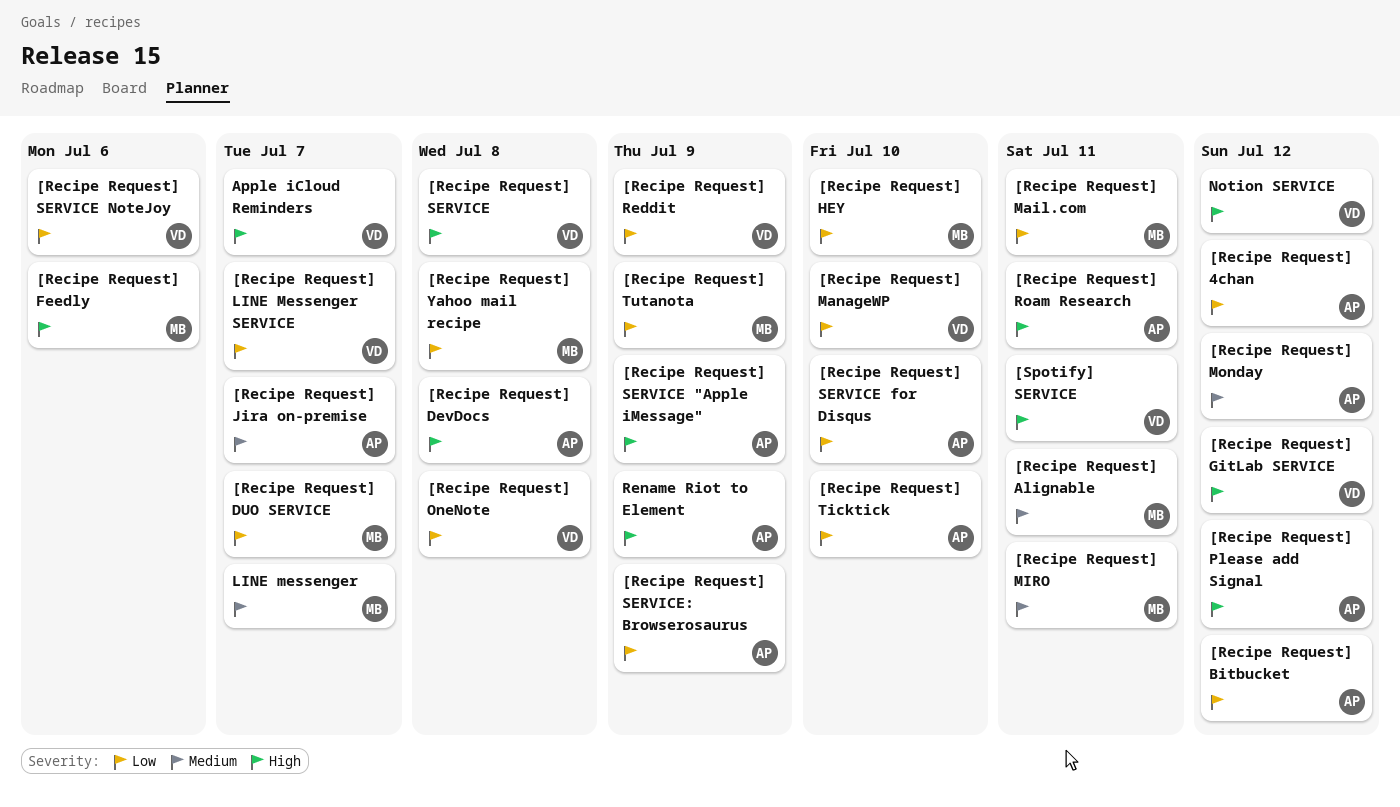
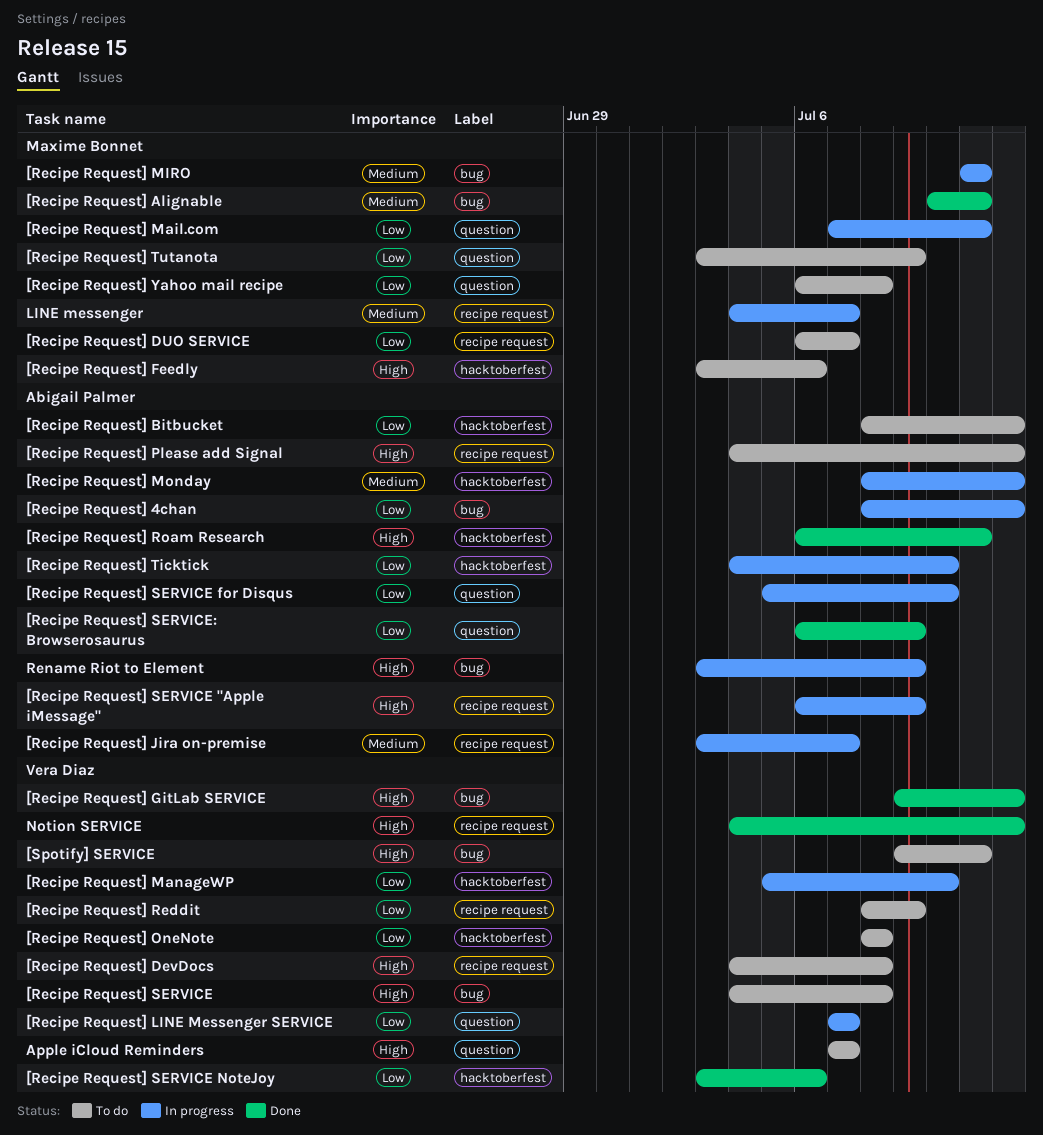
[Recipe Request] DevDocs, owner: Abigail Palmer -> Vera Diaz
[Recipe Request] HEY: present -> none

